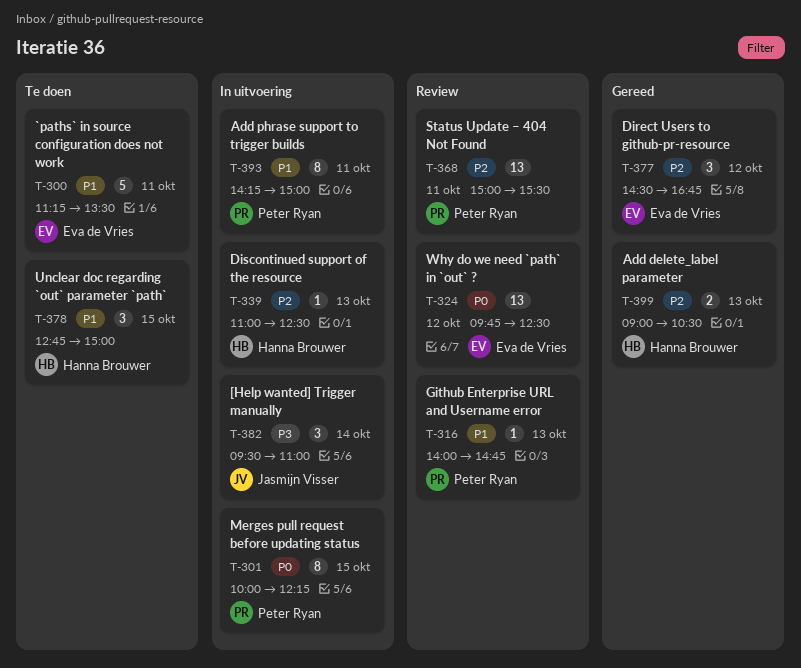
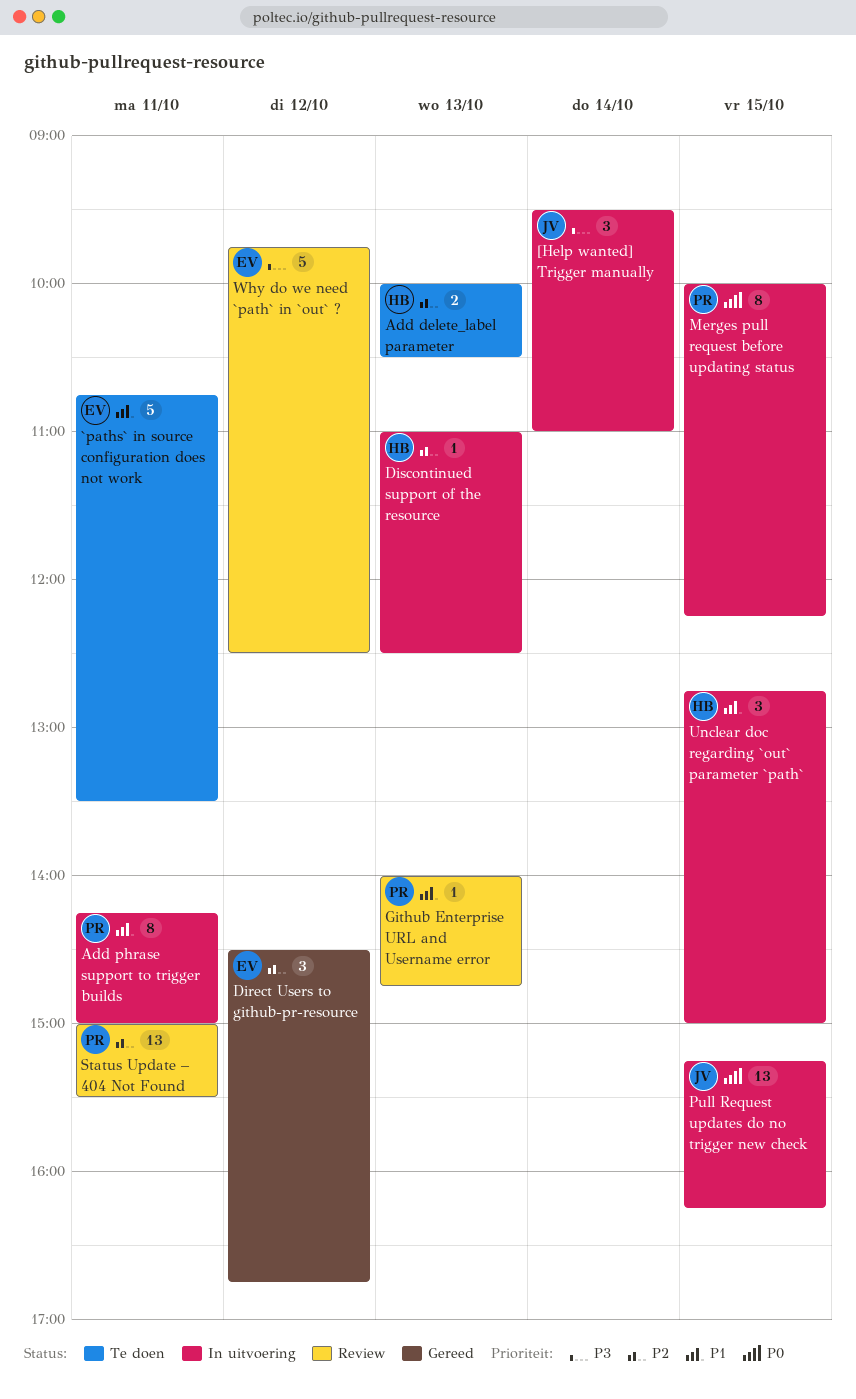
`paths` in source configuration does not work, begins: 11:15 -> 10:45
Add delete_label parameter, status: Gereed -> Te doen
Add delete_label parameter, begins: 09:00 -> 10:00
Pull Request updates do no trigger new check: none -> present
Unclear doc regarding `out` parameter `path`, status: Te doen -> In uitvoering
Why do we need `path` in `out` ?, priority: P0 -> P3
Why do we need `path` in `out` ?, estimate: 13 -> 5

